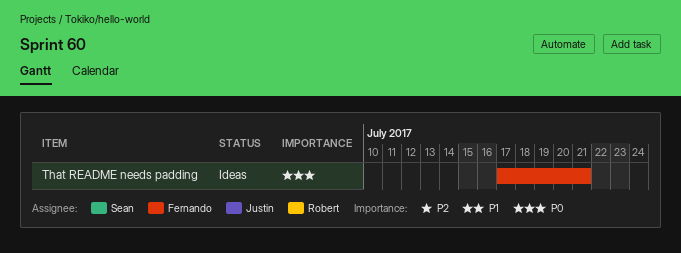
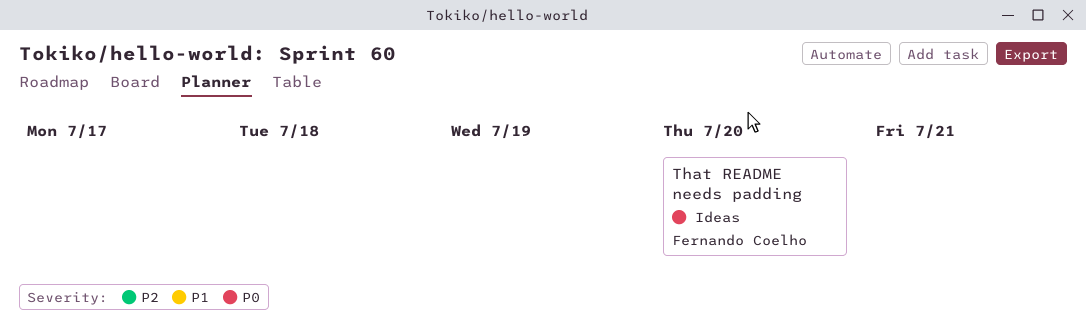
That README needs padding, due: Jul 21 -> Jul 20

